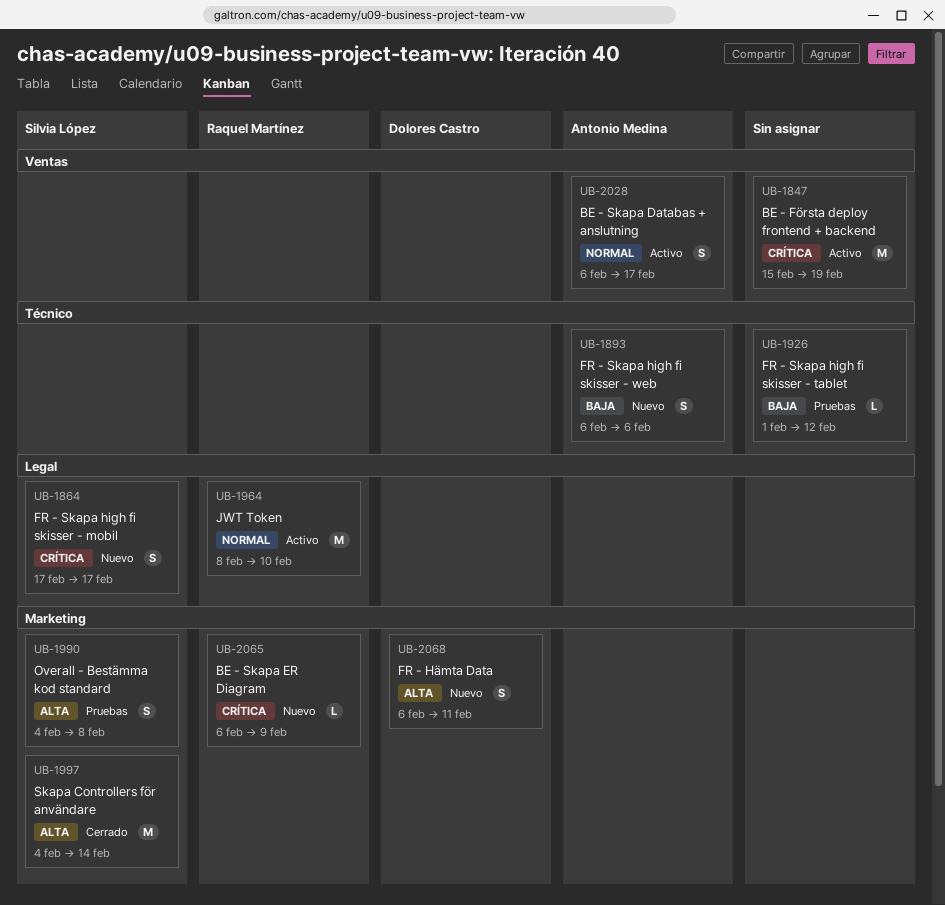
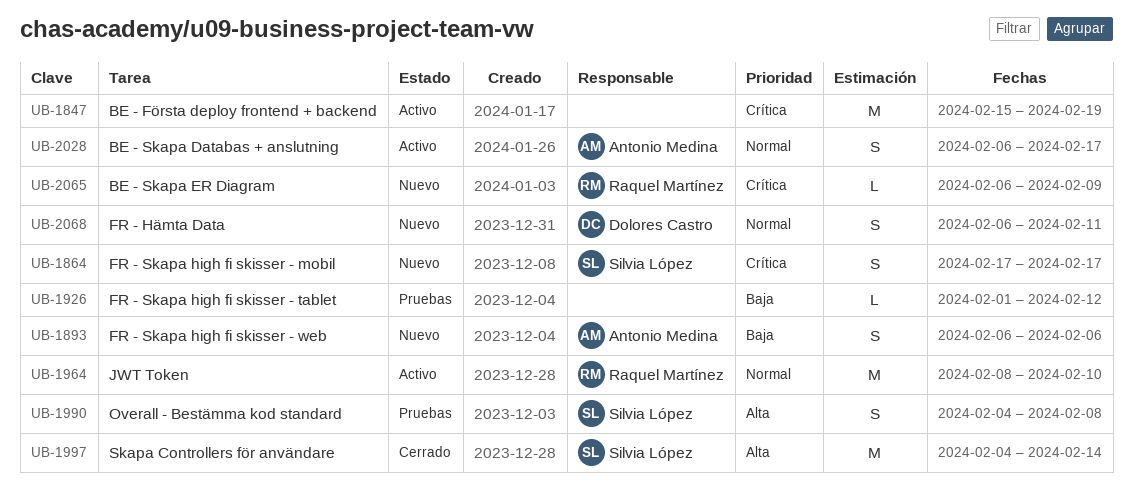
UB-2068, priority: Alta -> Normal

